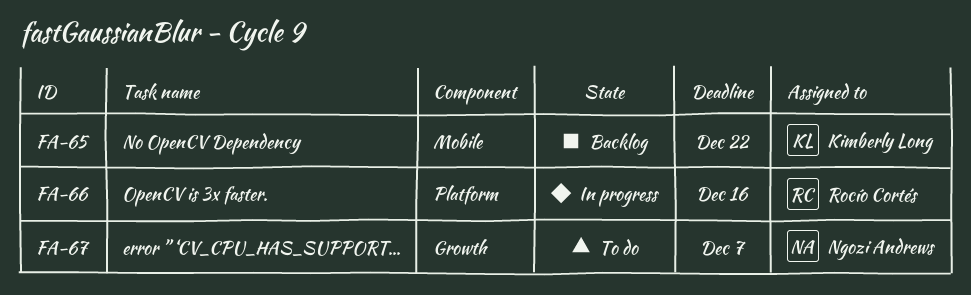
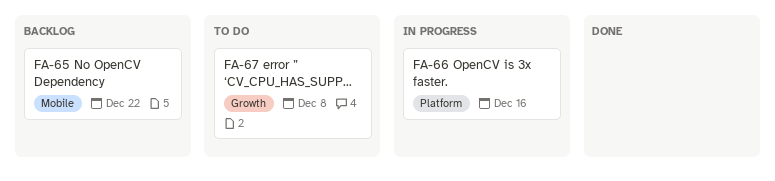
FA-67, due: Dec 7 -> Dec 8

